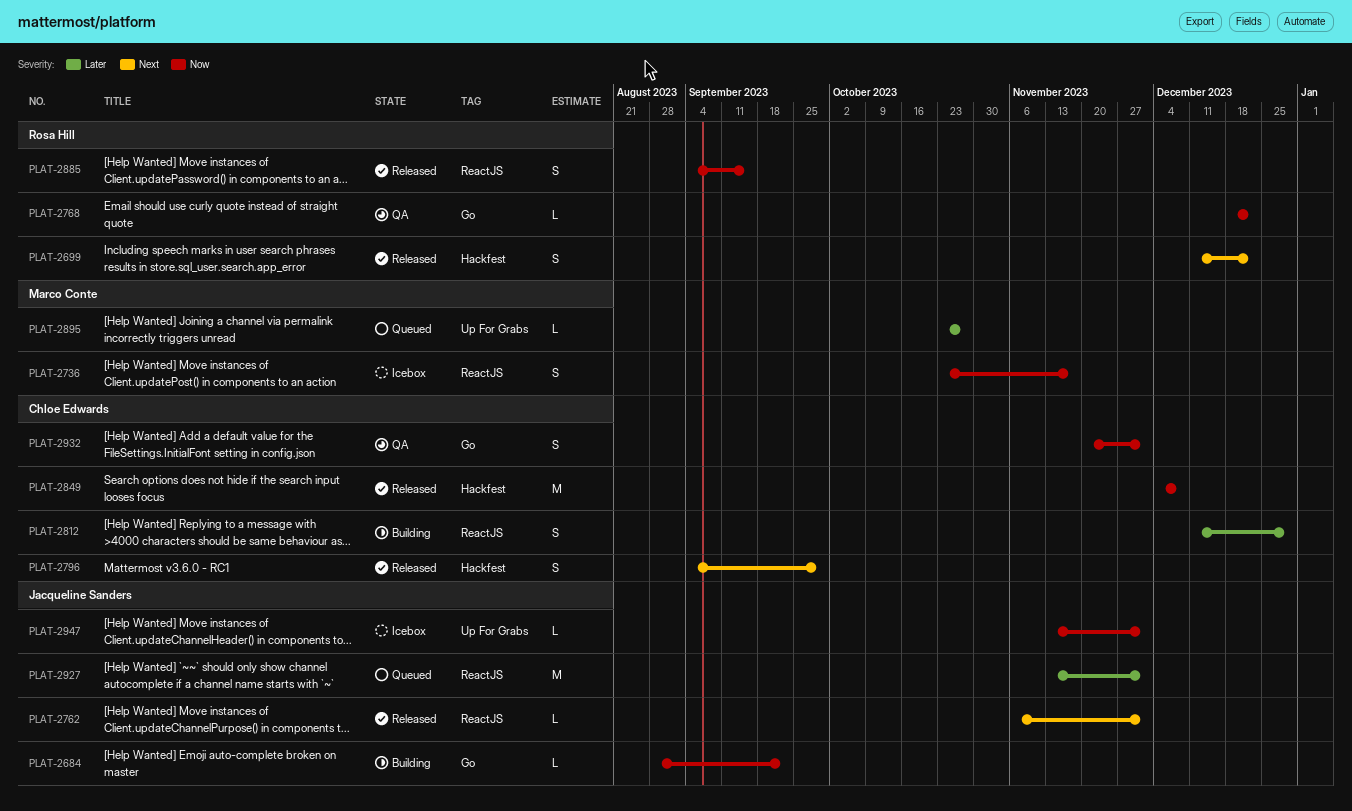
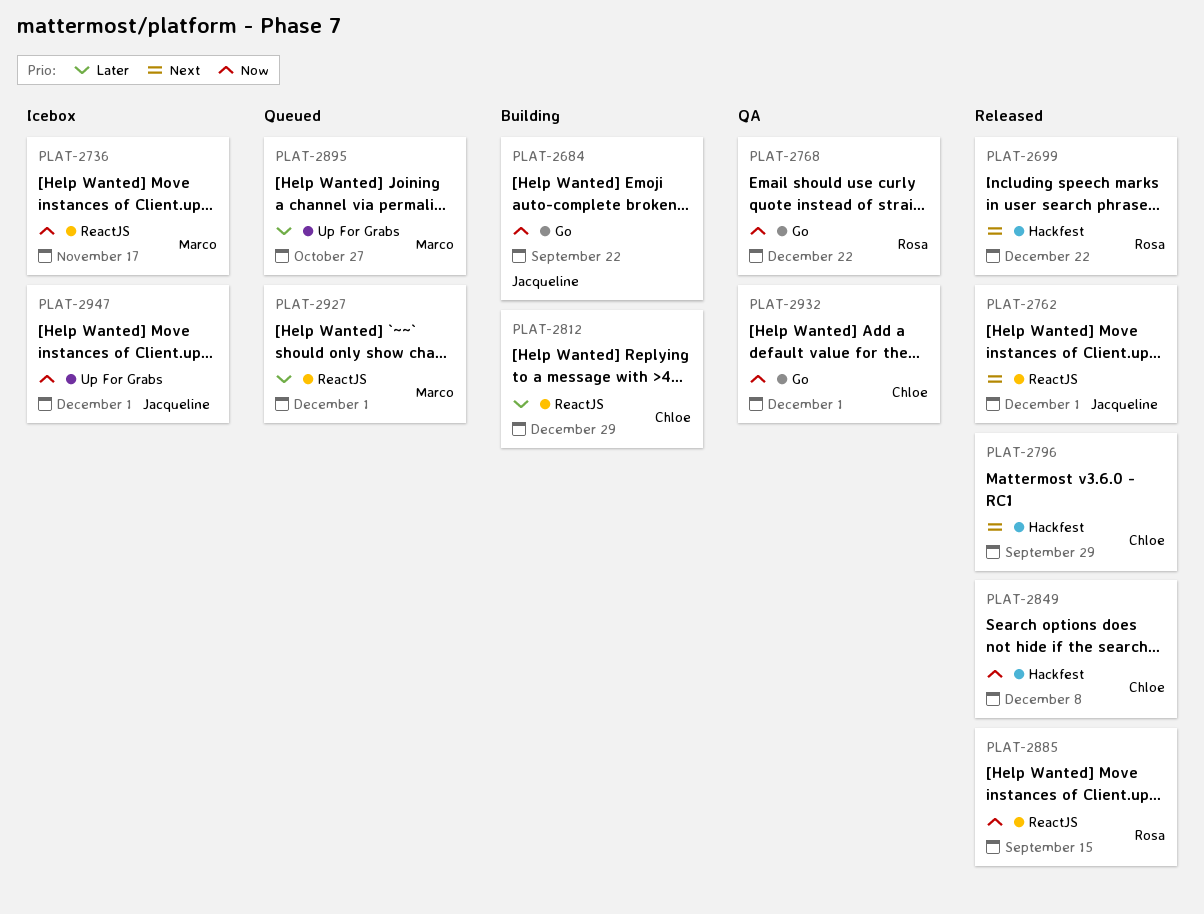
PLAT-2927, owner: Jacqueline Sanders -> Marco Conte

